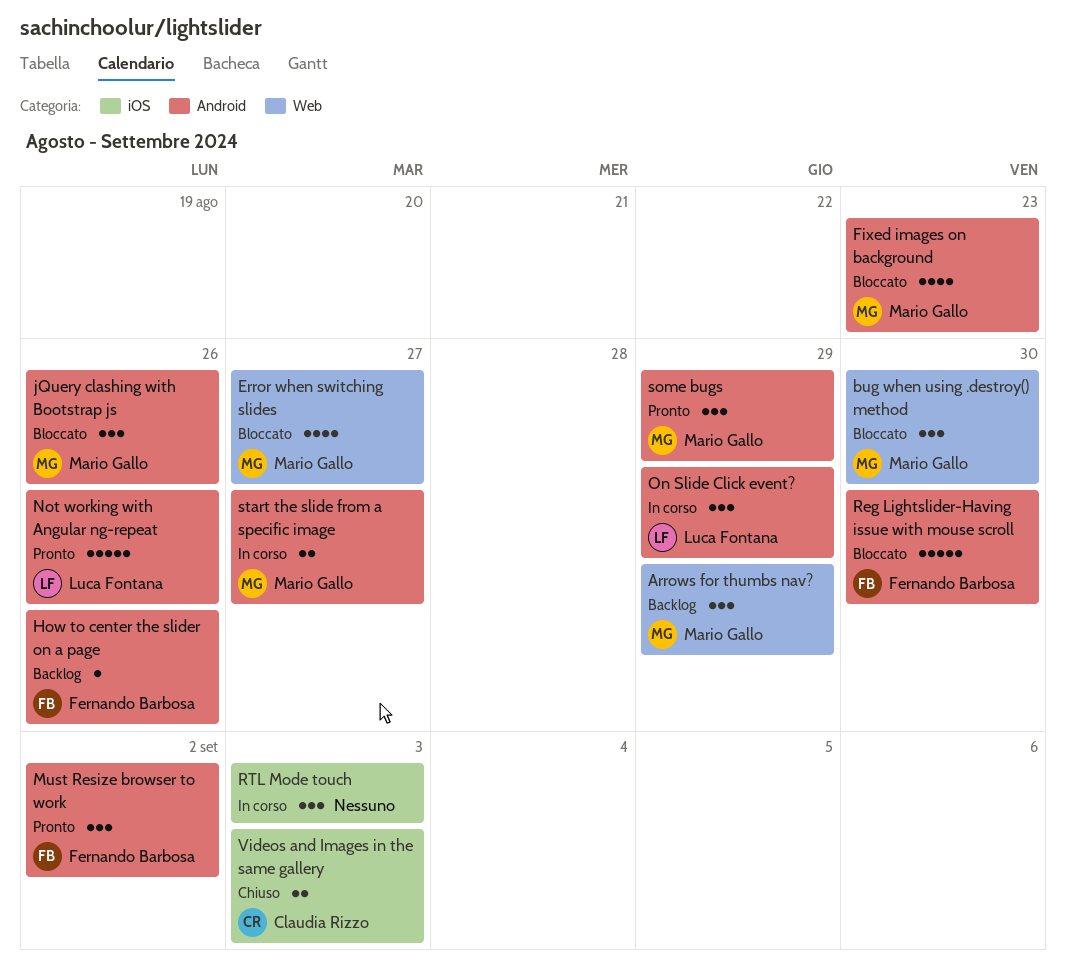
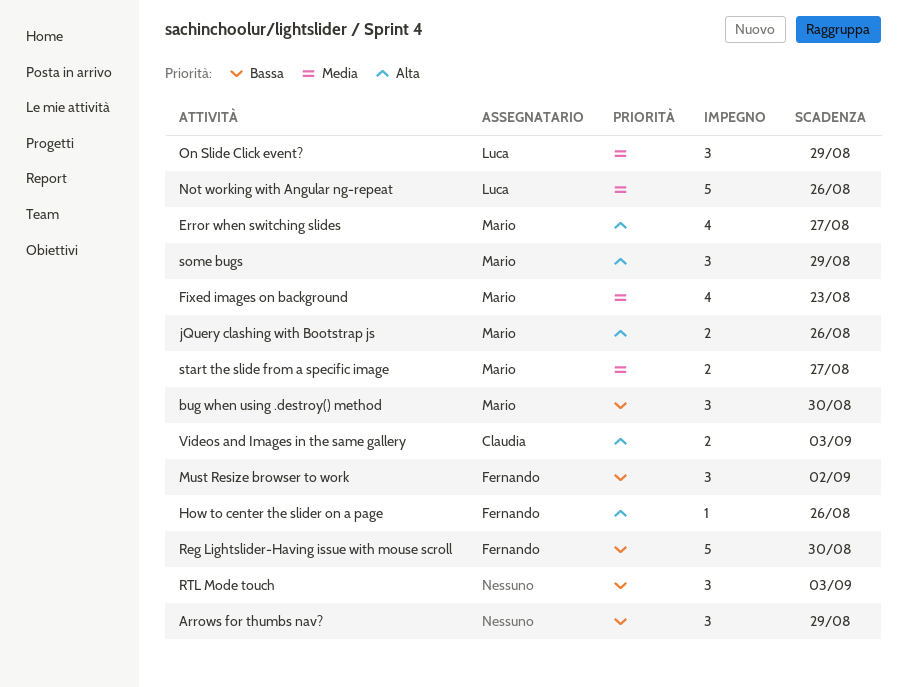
Arrows for thumbs nav?, owner: Mario Gallo -> none
jQuery clashing with Bootstrap js, estimate: 3 -> 2

